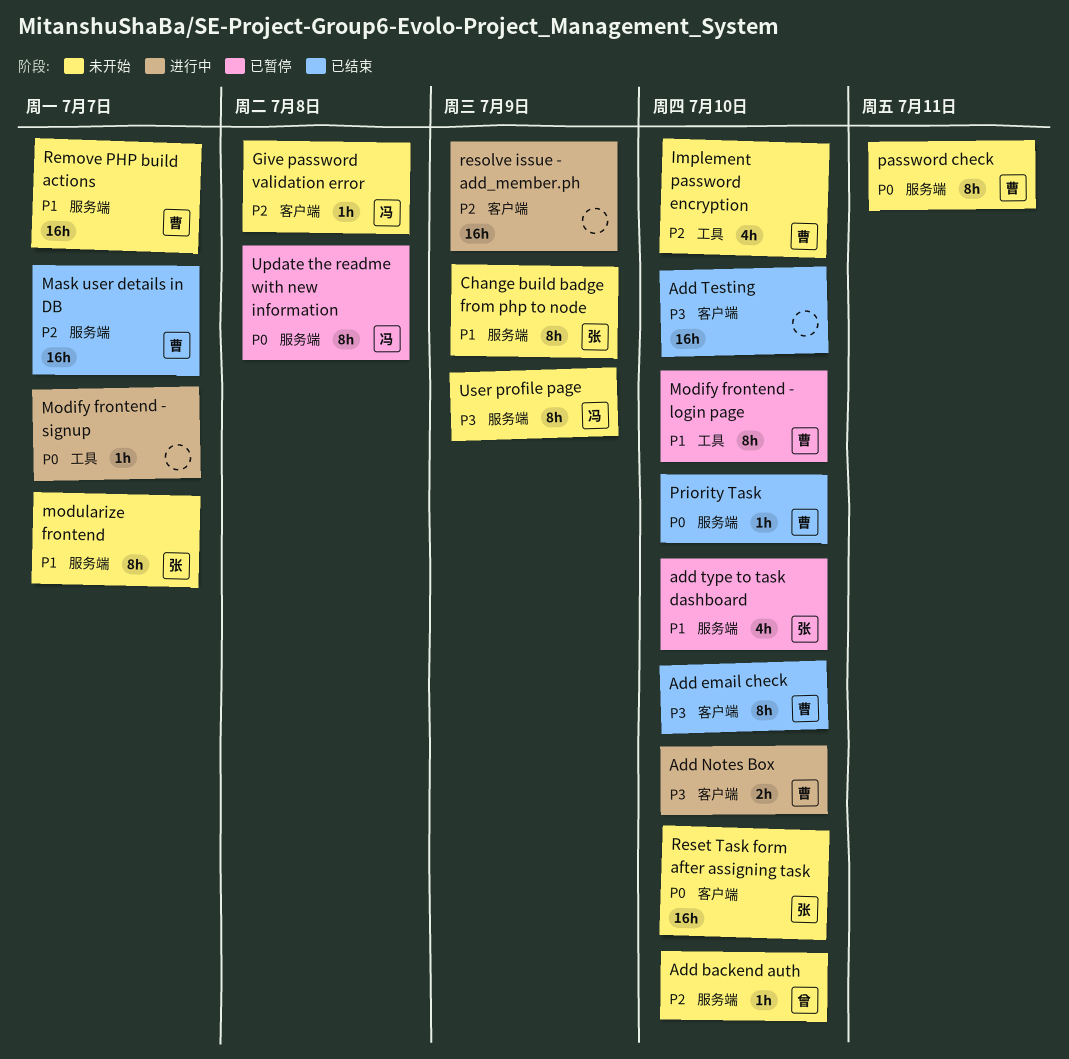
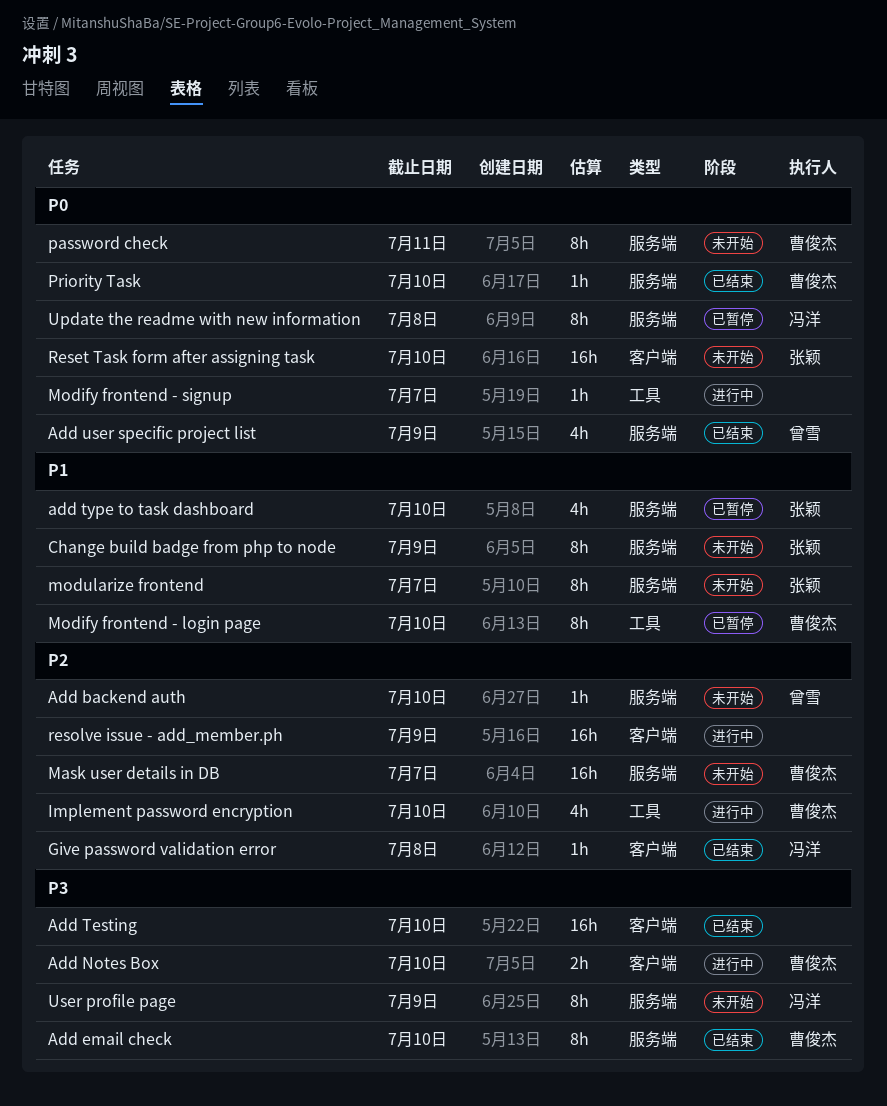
Add email check, label: 客户端 -> 服务端
Add user specific project list: none -> present
Give password validation error, status: 未开始 -> 已结束
Implement password encryption, status: 未开始 -> 进行中
Mask user details in DB, status: 已结束 -> 未开始
Remove PHP build actions: present -> none

